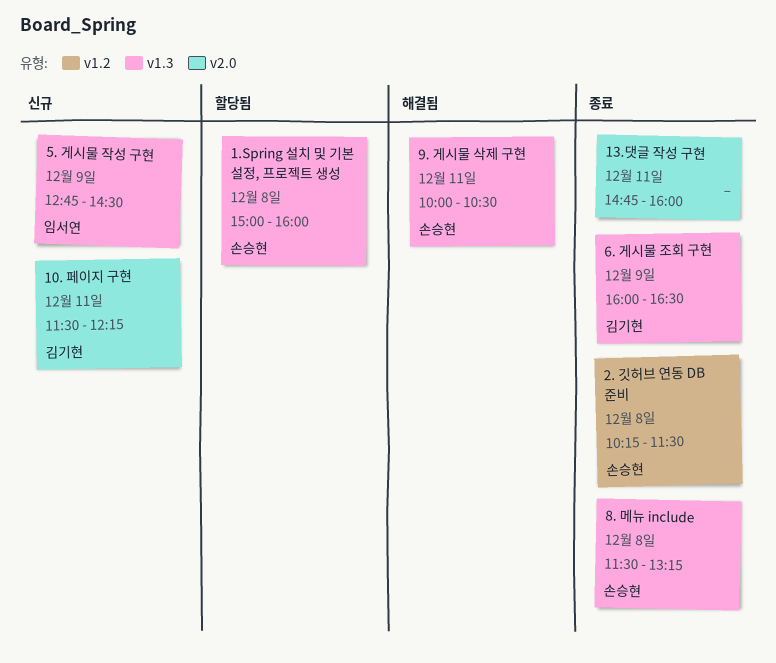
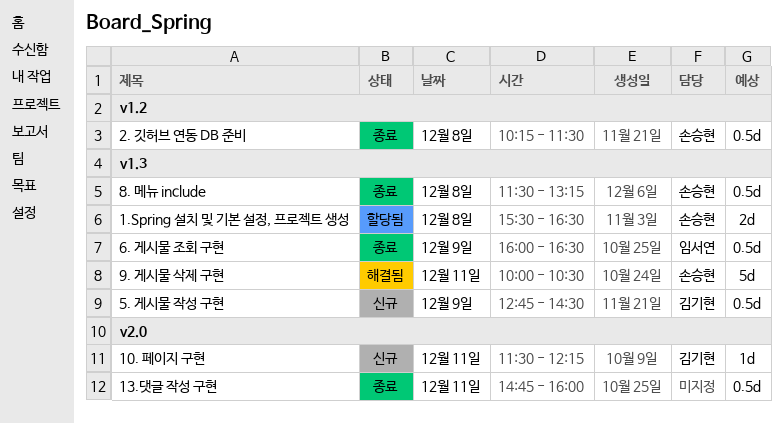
1.Spring 설치 및 기본 설정, 프로젝트 생성, begins: 15:00 -> 15:30
1.Spring 설치 및 기본 설정, 프로젝트 생성, ends: 16:00 -> 16:30
5. 게시물 작성 구현, owner: 임서연 -> 김기현
6. 게시물 조회 구현, owner: 김기현 -> 임서연

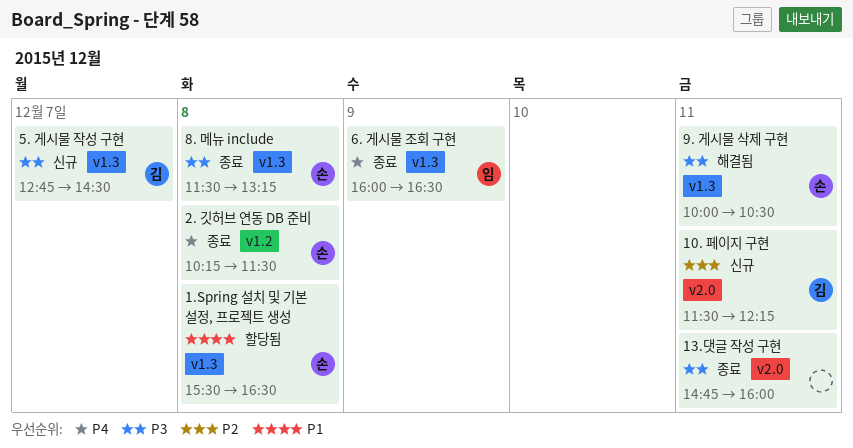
5. 게시물 작성 구현, day: Dec 9 -> Dec 7

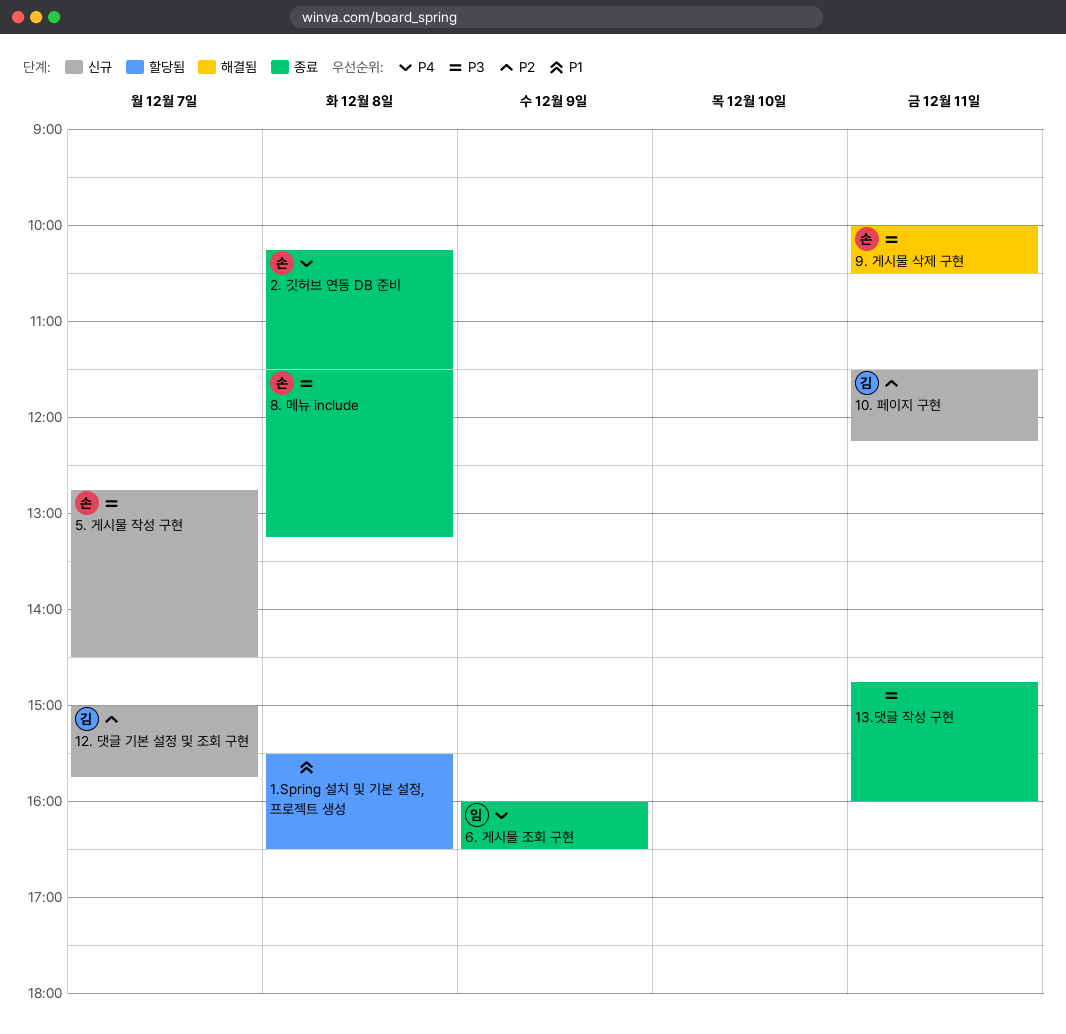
1.Spring 설치 및 기본 설정, 프로젝트 생성, owner: 손 -> none
12. 댓글 기본 설정 및 조회 구현: none -> present
5. 게시물 작성 구현, owner: 김 -> 손

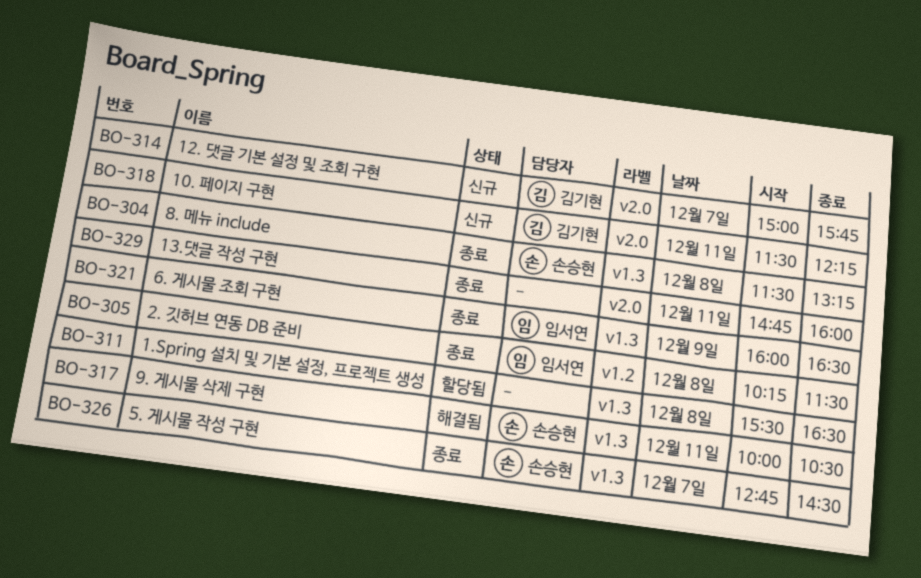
2. 깃허브 연동 DB 준비, owner: 손승현 -> 임서연
5. 게시물 작성 구현, status: 신규 -> 종료

